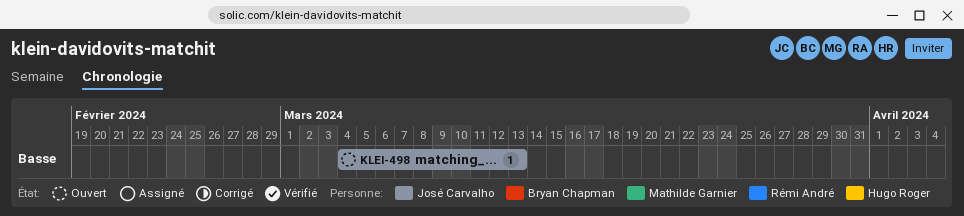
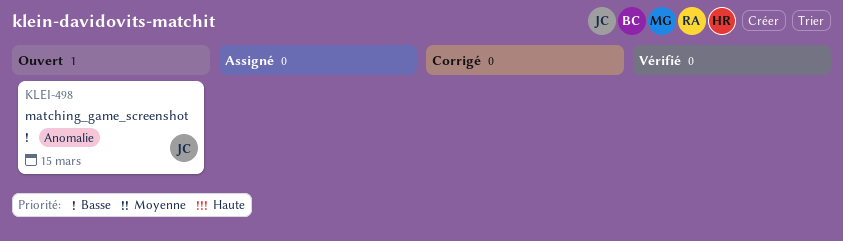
KLEI-498, due: Mar 13 -> Mar 15

